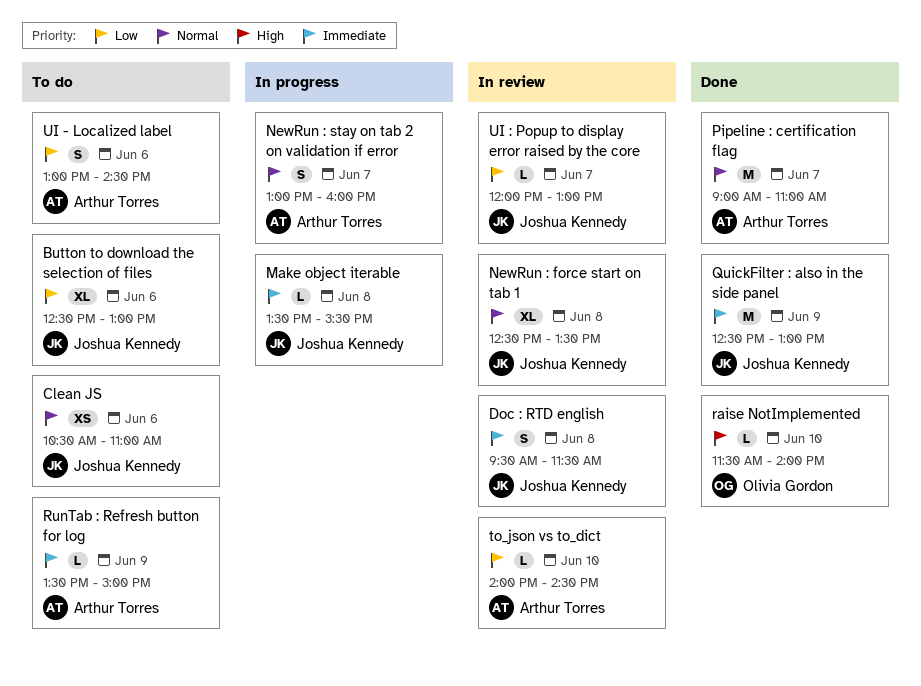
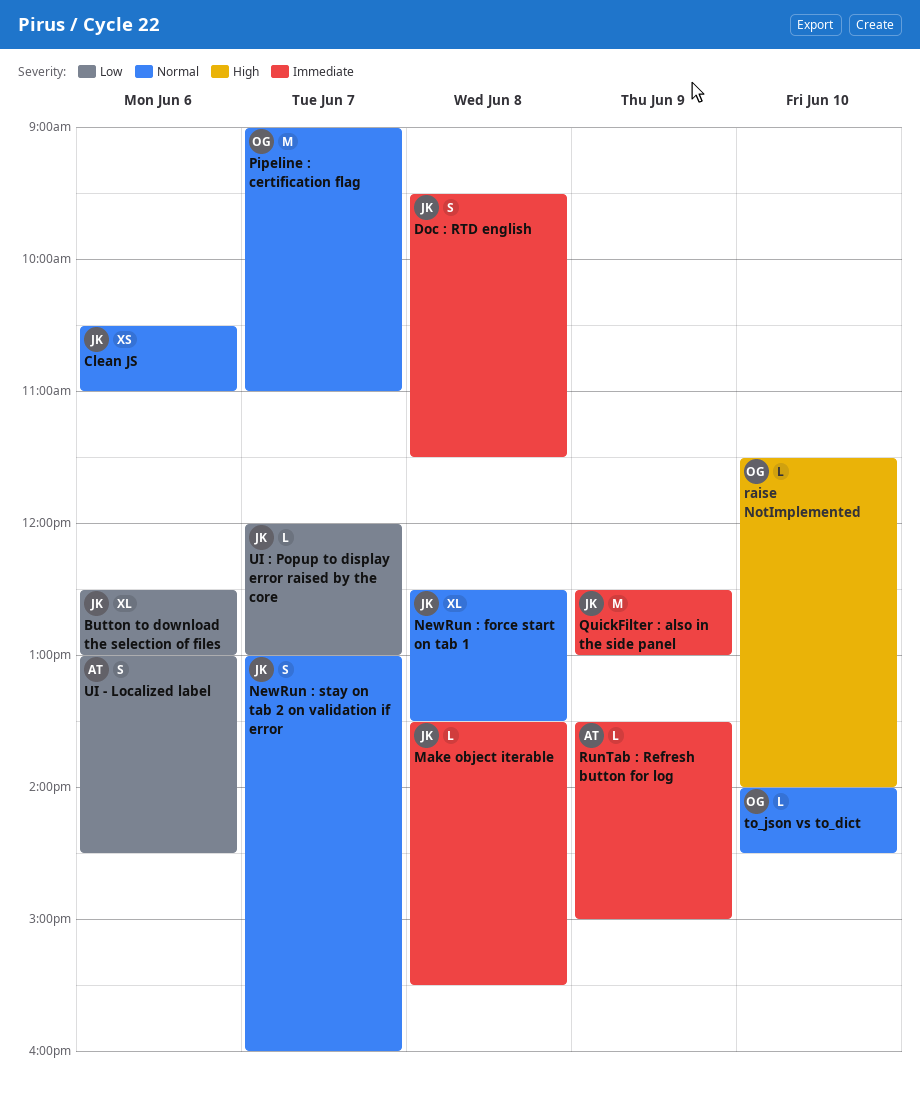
NewRun : stay on tab 2 on validation if error, owner: Arthur Torres -> Joshua Kennedy
Pipeline : certification flag, owner: Arthur Torres -> Olivia Gordon
to_json vs to_dict, owner: Arthur Torres -> Olivia Gordon
to_json vs to_dict, priority: Low -> Normal

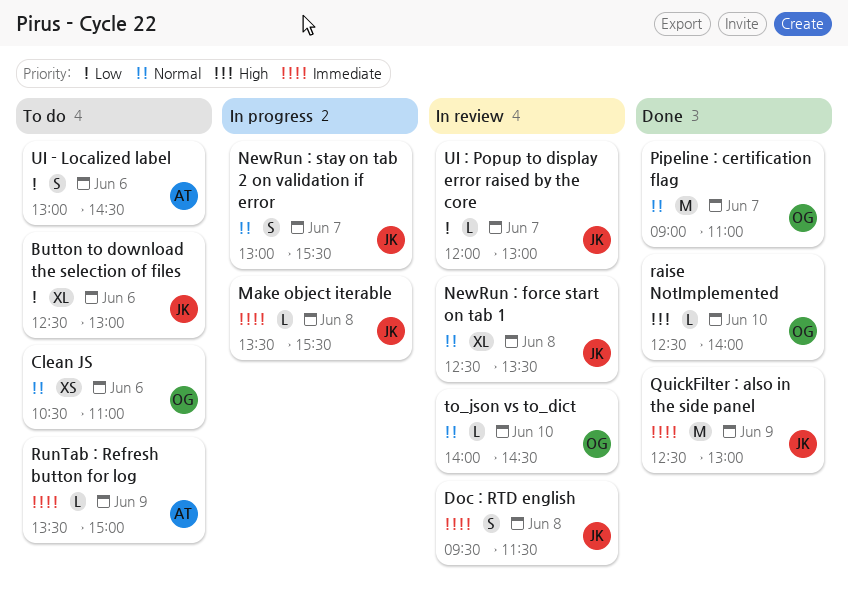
Clean JS, owner: JK -> OG
NewRun : stay on tab 2 on validation if error, ends: 16:00 -> 15:30
raise NotImplemented, begins: 11:30 -> 12:30

